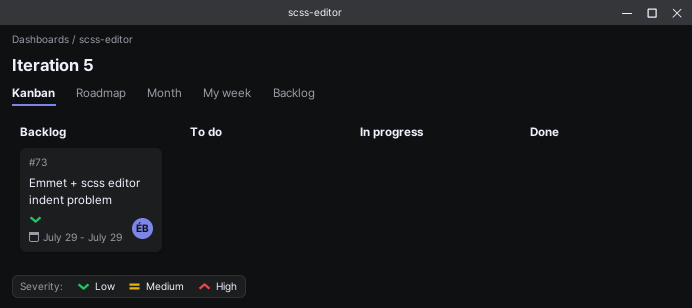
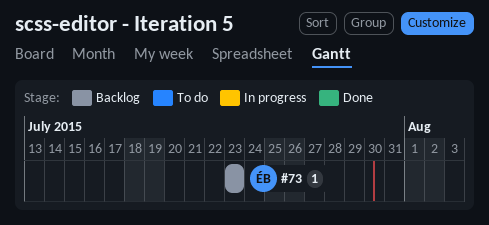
#73, start: Jul 29 -> Jul 23
#73, due: Jul 29 -> Jul 23

